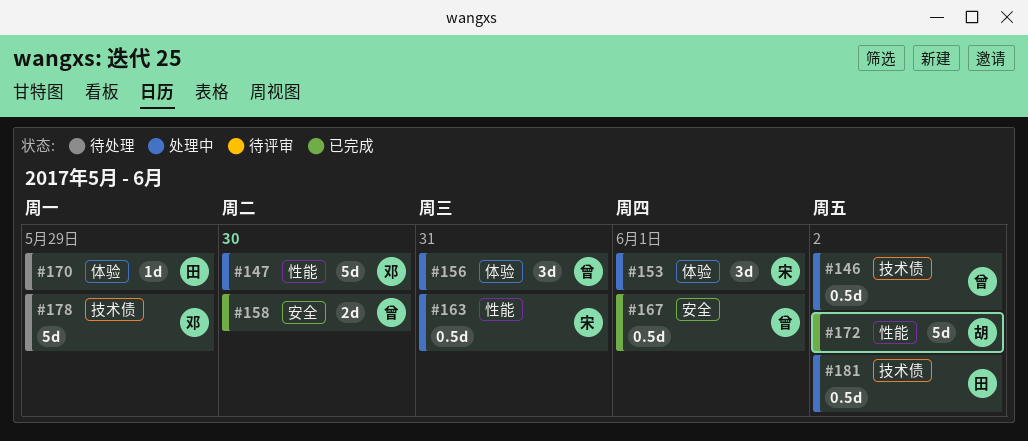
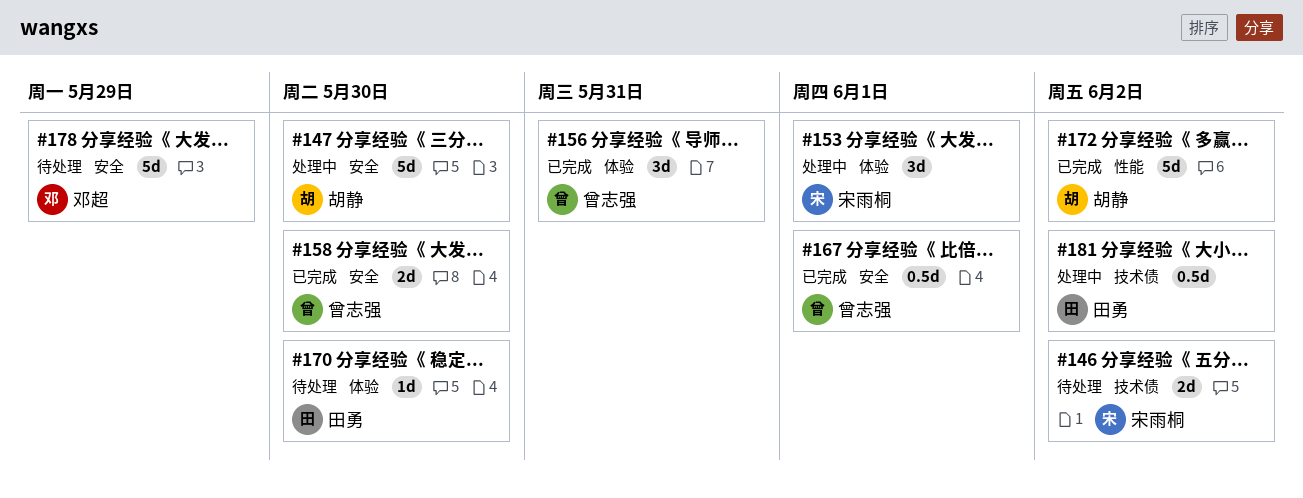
#146, status: 处理中 -> 待处理
#146, owner: 曾志强 -> 宋雨桐
#146, estimate: 0.5d -> 2d
#147, owner: 邓超 -> 胡静
#147, label: 性能 -> 安全
#156, status: 处理中 -> 已完成
#163: present -> none
#170, due: May 29 -> May 30
#178, label: 技术债 -> 安全

